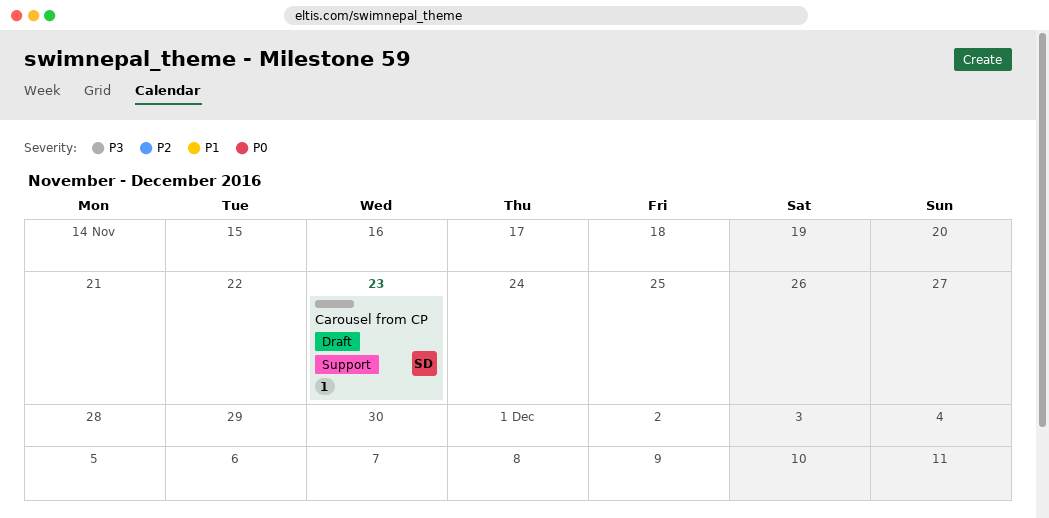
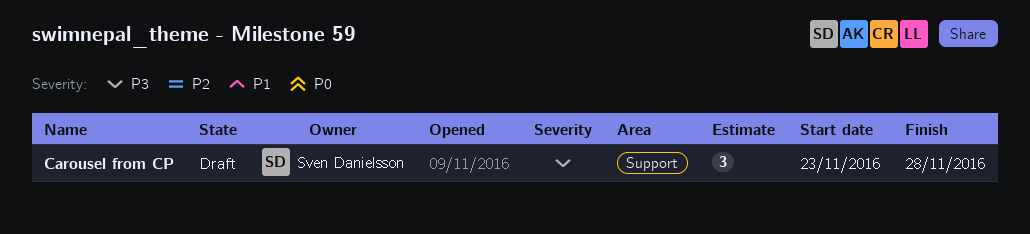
Carousel from CP, estimate: 1 -> 3
Carousel from CP, due: Nov 23 -> Nov 28

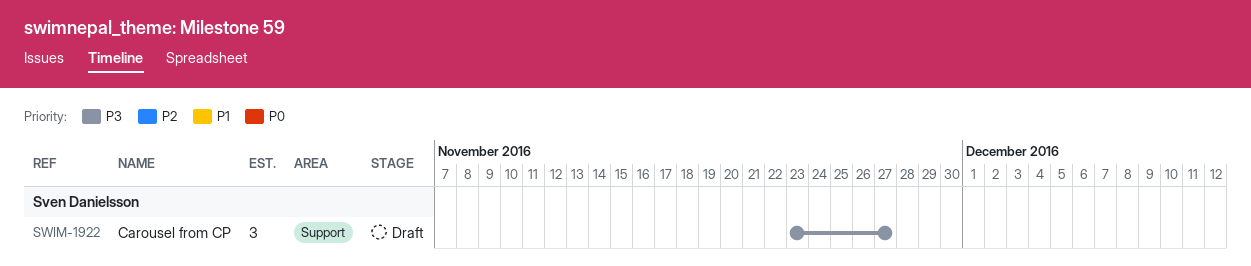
Carousel from CP, due: Nov 28 -> Nov 27

